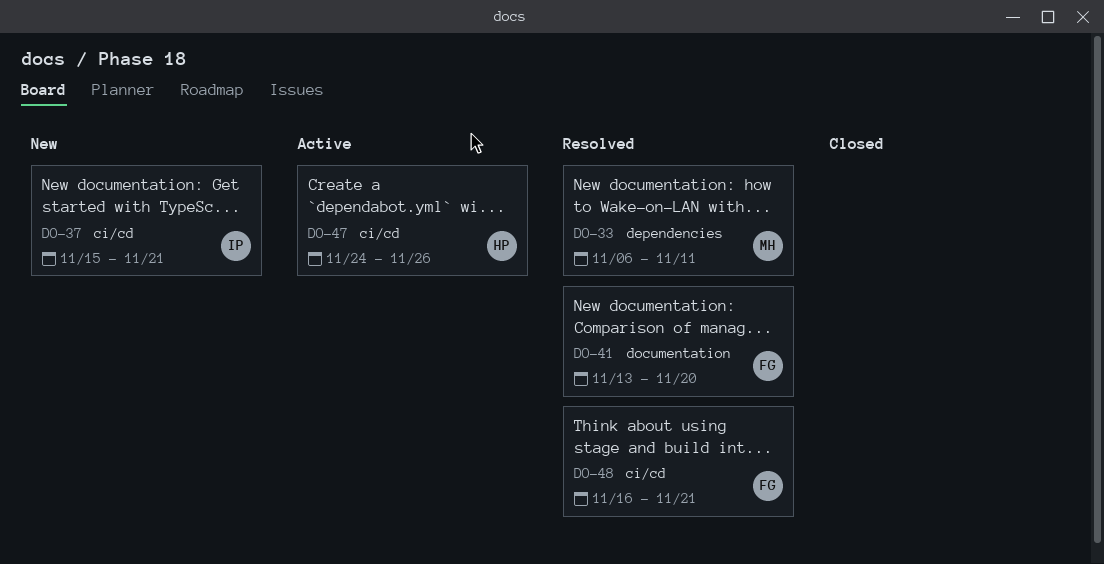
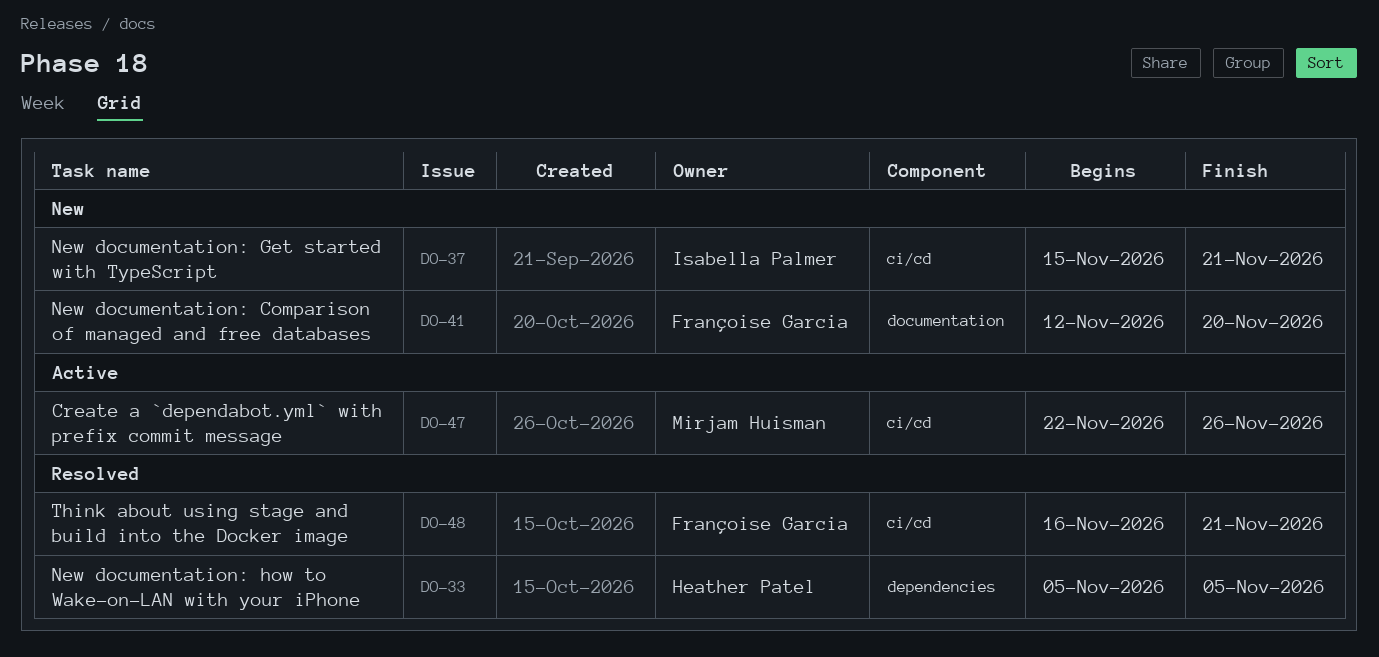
DO-33, owner: Mirjam Huisman -> Heather Patel
DO-33, start: Nov 6 -> Nov 5
DO-33, due: Nov 11 -> Nov 5
DO-41, status: Resolved -> New
DO-41, start: Nov 13 -> Nov 12
DO-47, owner: Heather Patel -> Mirjam Huisman
DO-47, start: Nov 24 -> Nov 22

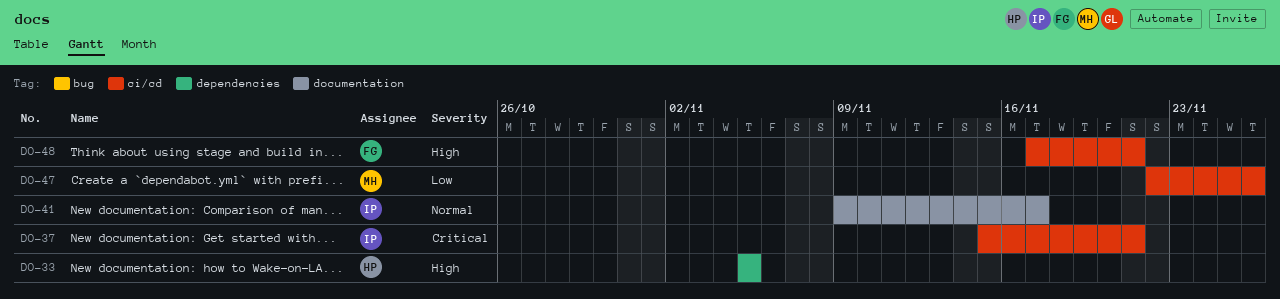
DO-41, owner: Françoise Garcia -> Isabella Palmer
DO-41, start: Nov 12 -> Nov 9
DO-41, due: Nov 20 -> Nov 17
DO-48, start: Nov 16 -> Nov 17

